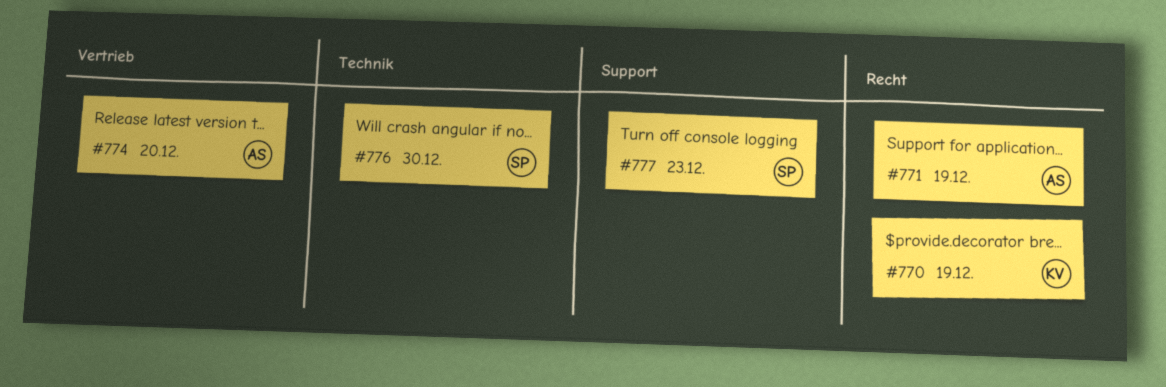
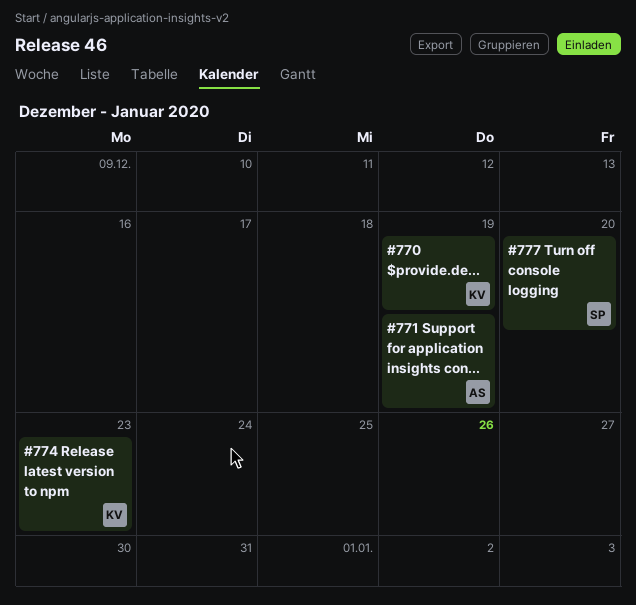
#774, owner: AS -> KV
#774, due: Dec 20 -> Dec 23
#776: present -> none
#777, due: Dec 23 -> Dec 20

